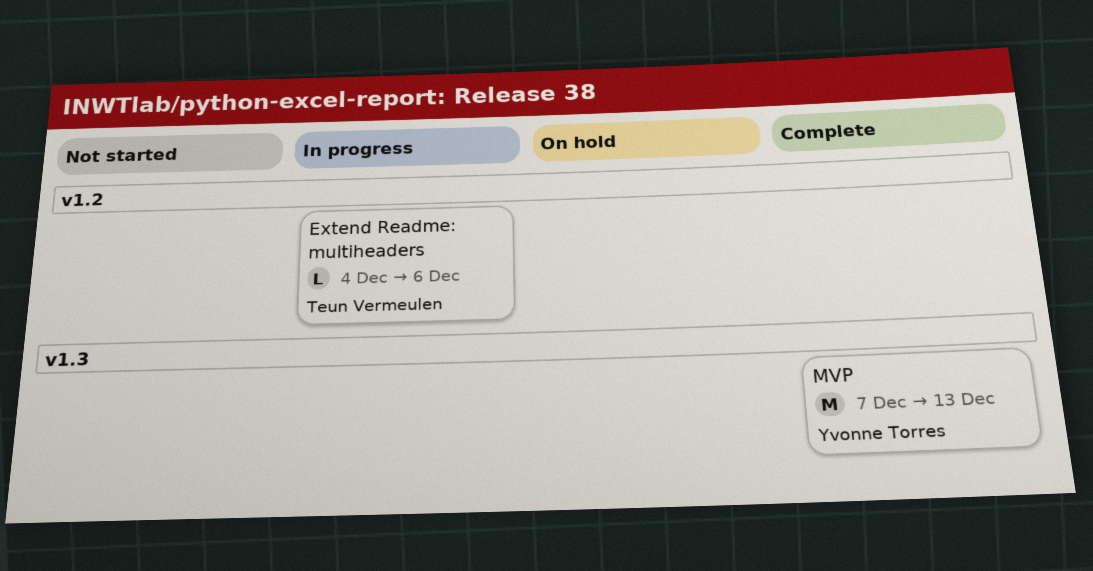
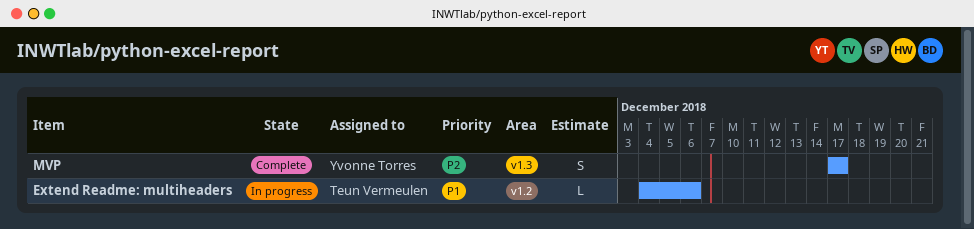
MVP, estimate: M -> S
MVP, start: Dec 7 -> Dec 17
MVP, due: Dec 13 -> Dec 17

